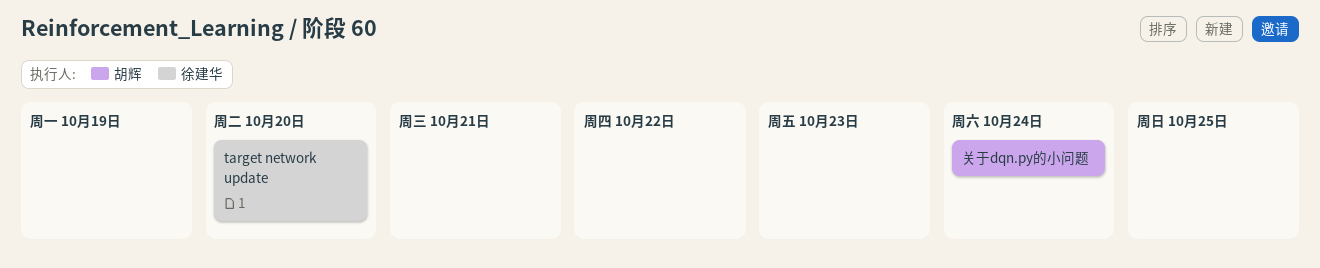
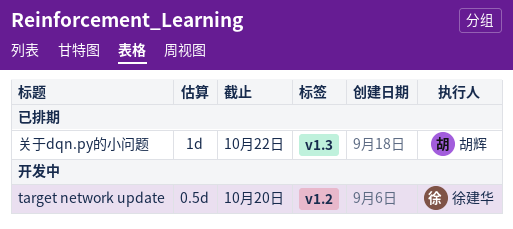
关于dqn.py的小问题, due: Oct 24 -> Oct 22

